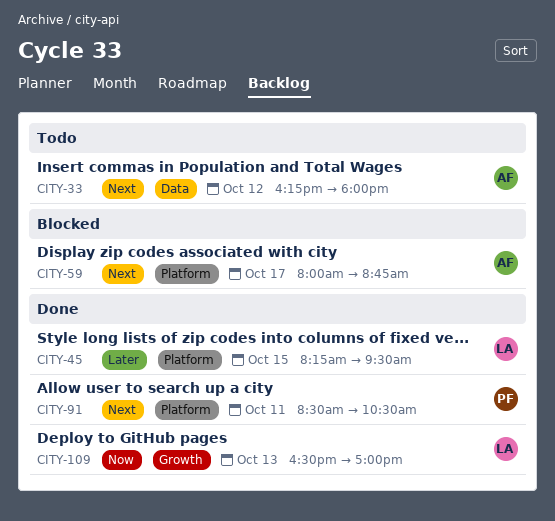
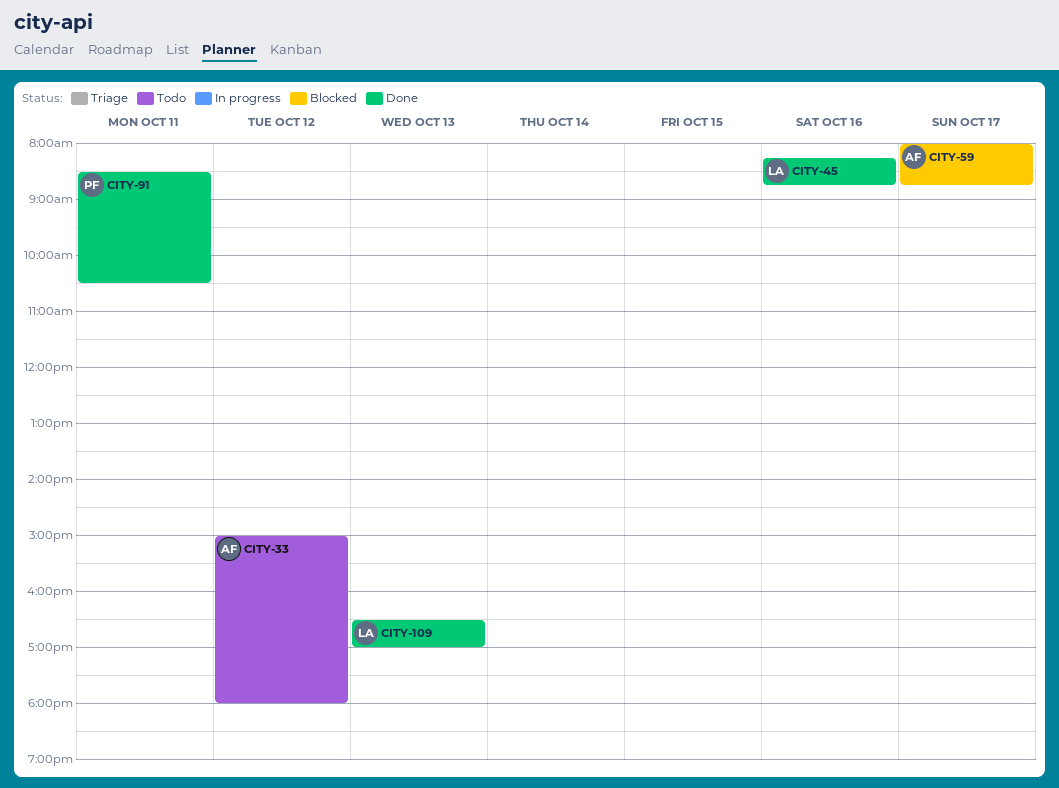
CITY-33, begins: 16:15 -> 15:00
CITY-45, day: Oct 15 -> Oct 16
CITY-45, ends: 09:30 -> 08:45

